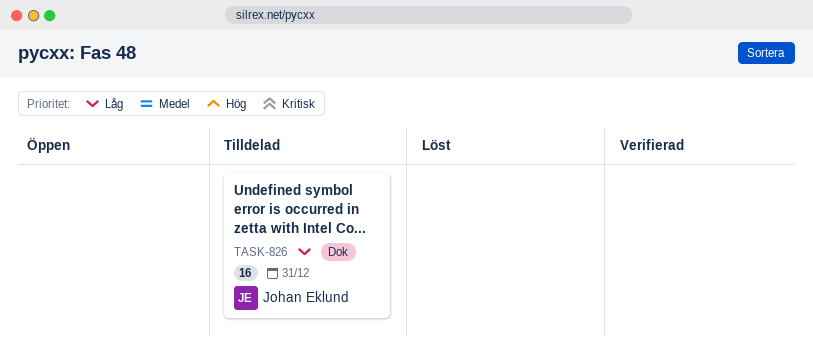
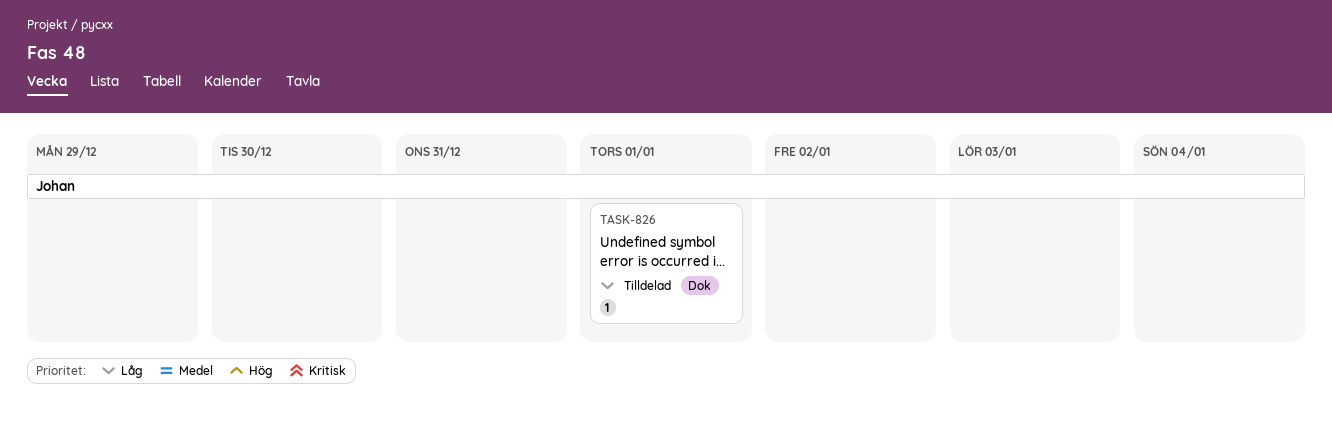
TASK-826, estimate: 16 -> 1
TASK-826, due: Dec 31 -> Jan 1

